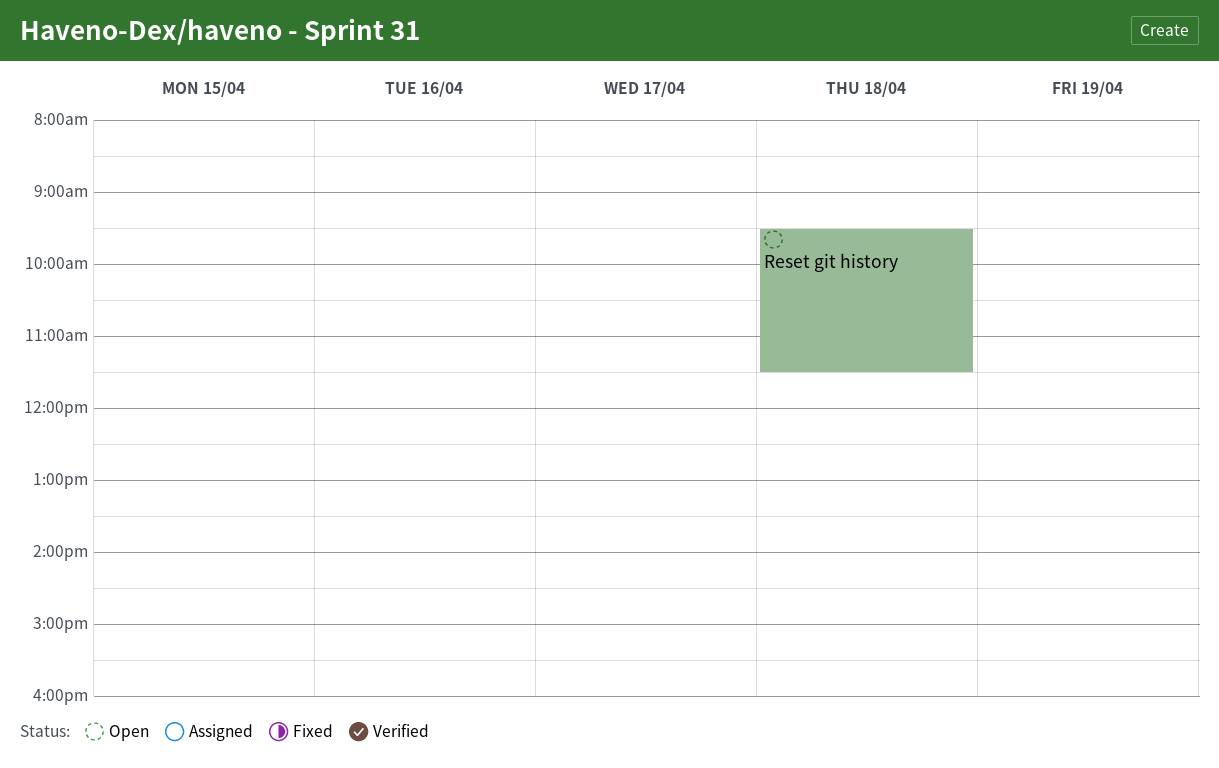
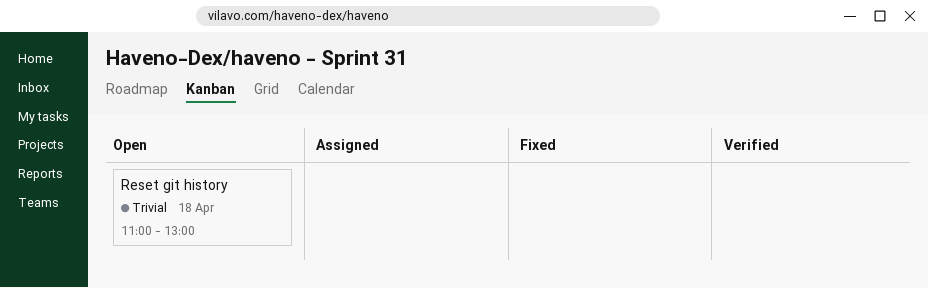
Reset git history, begins: 09:30 -> 11:00
Reset git history, ends: 11:30 -> 13:00

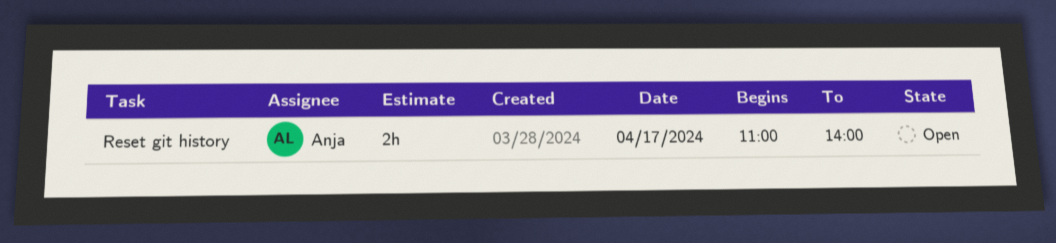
Reset git history, day: Apr 18 -> Apr 17
Reset git history, ends: 13:00 -> 14:00

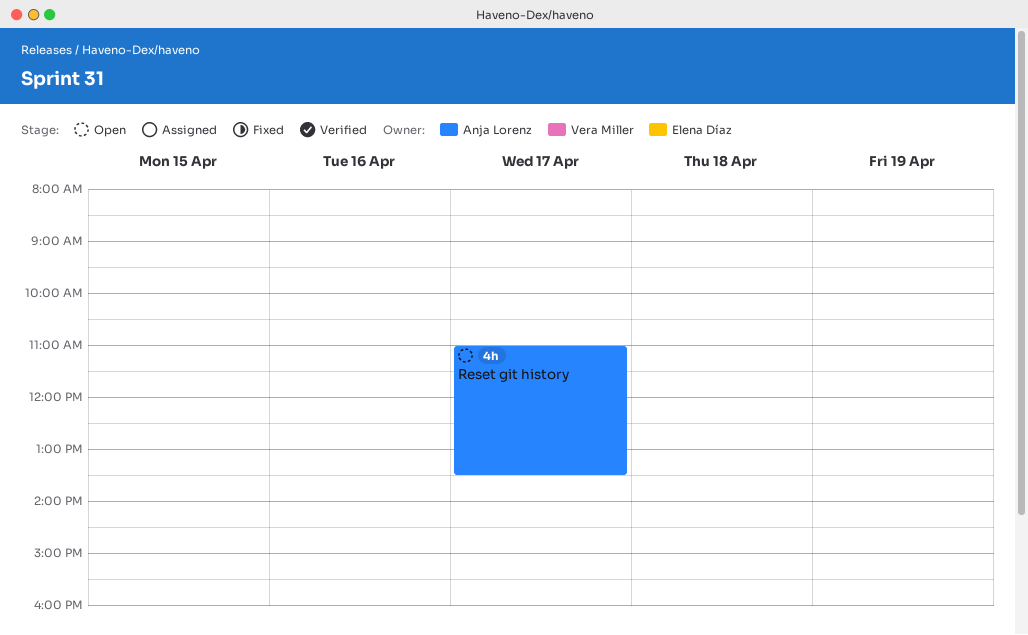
Reset git history, estimate: 2h -> 4h
Reset git history, ends: 14:00 -> 13:30

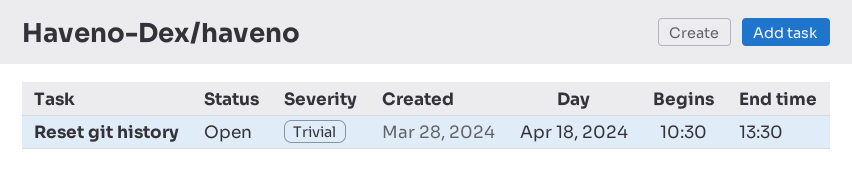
Reset git history, day: Apr 17 -> Apr 18
Reset git history, begins: 11:00 -> 10:30

